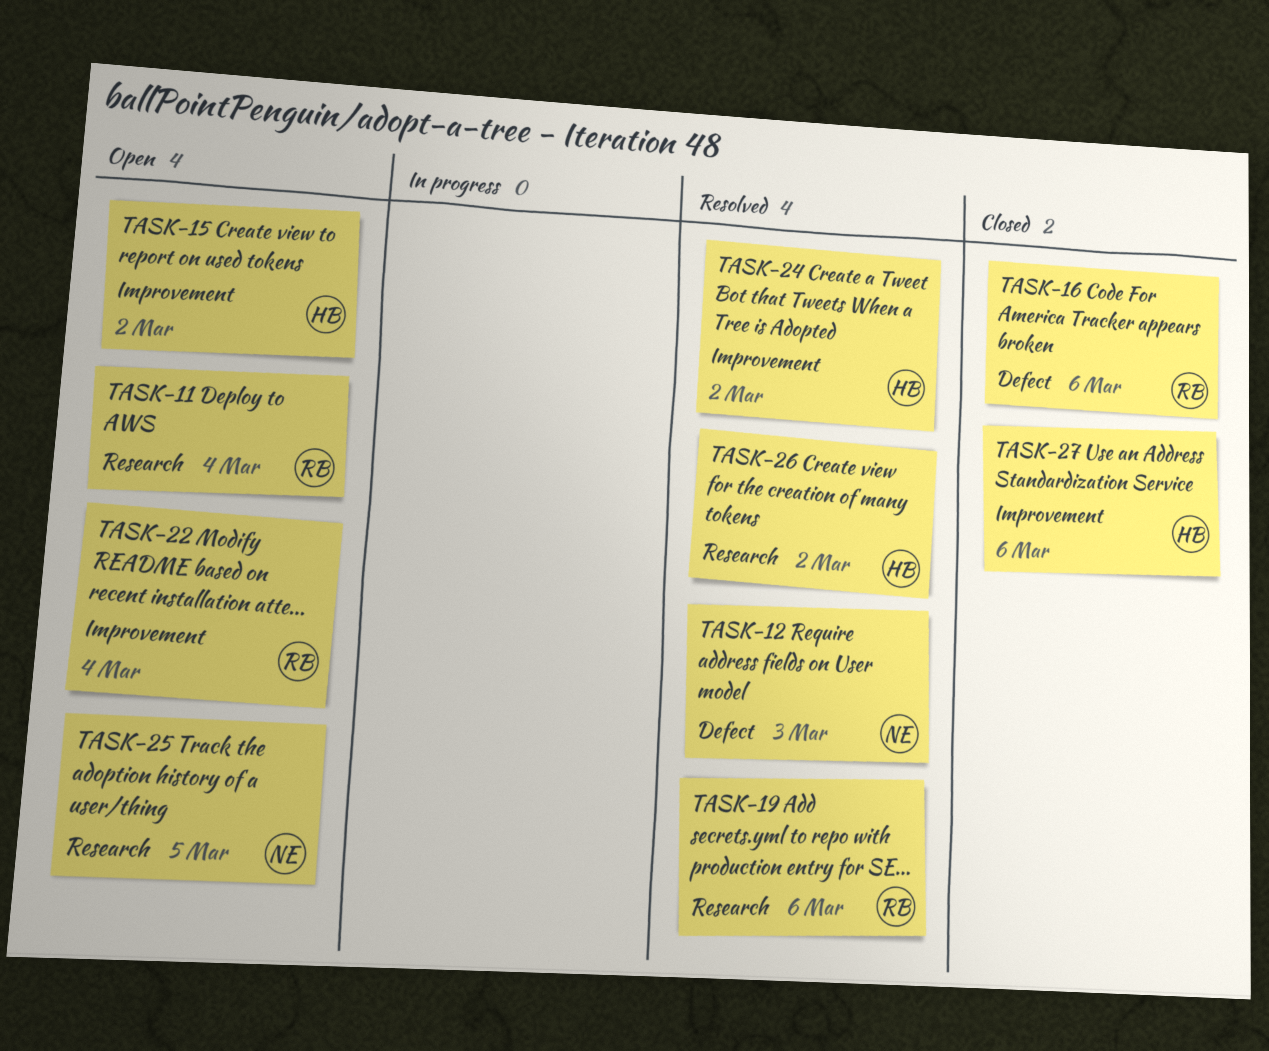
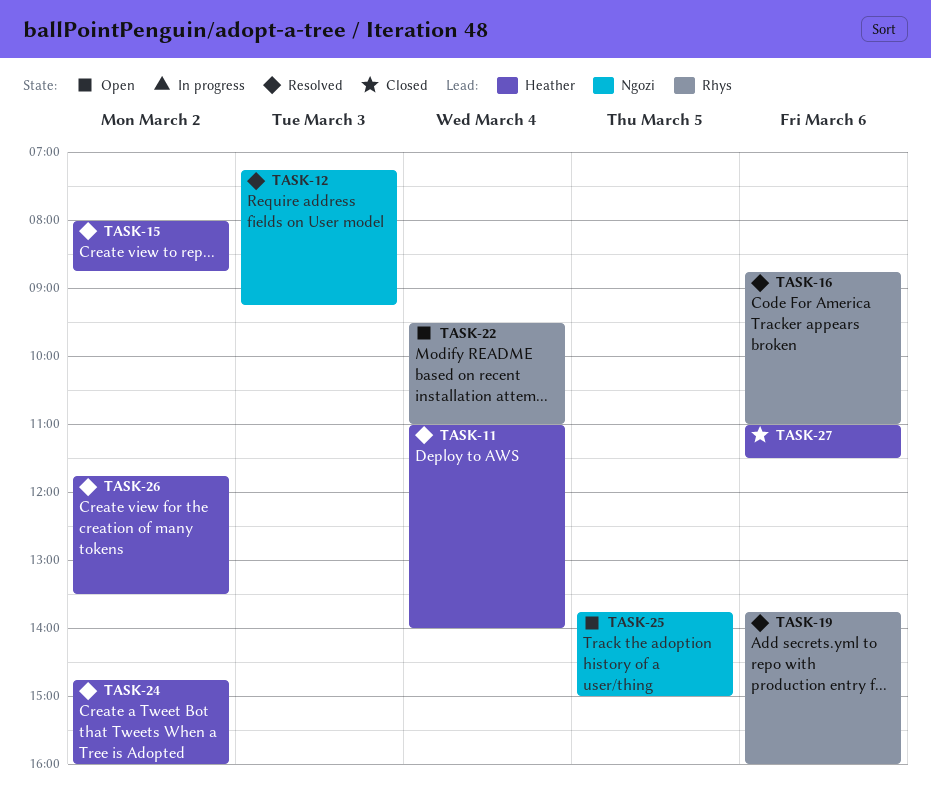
TASK-11, status: Open -> Resolved
TASK-11, owner: Rhys -> Heather
TASK-15, status: Open -> Resolved
TASK-16, status: Closed -> Resolved

